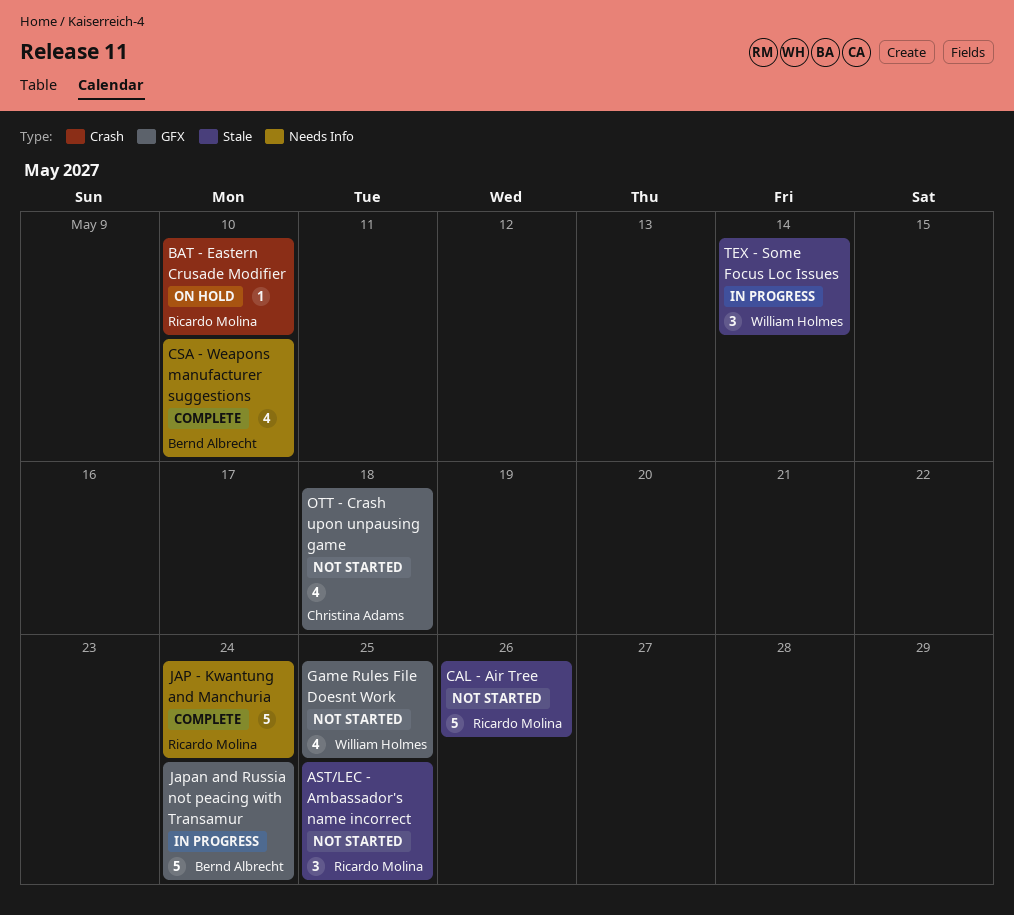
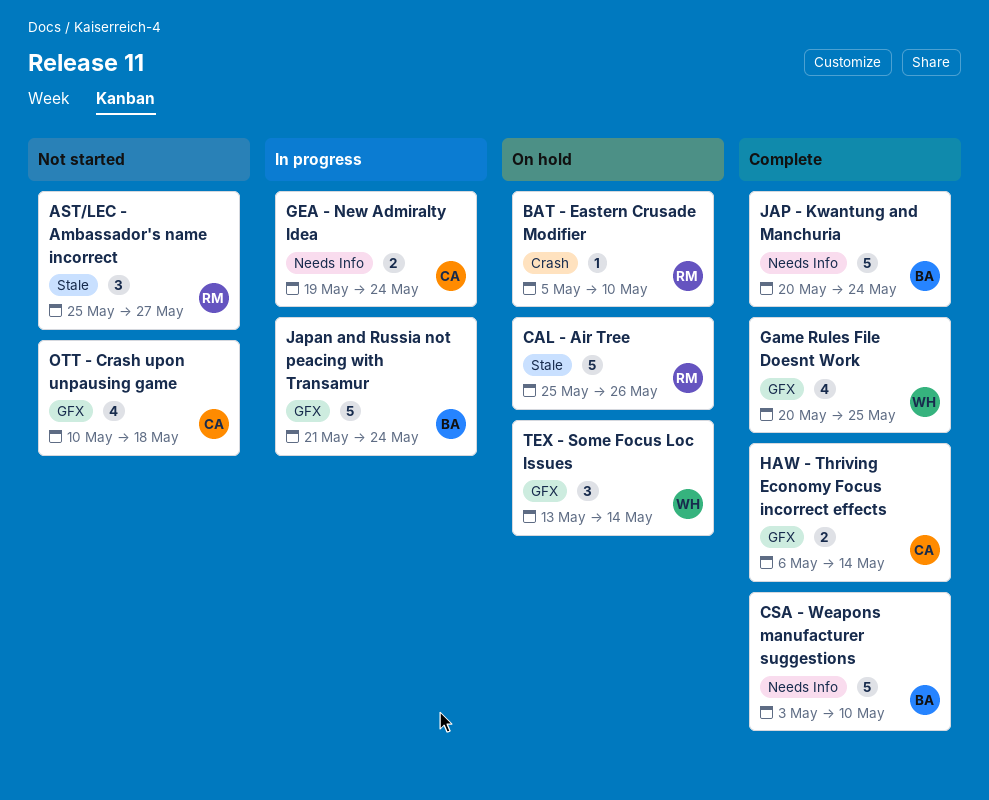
AST/LEC - Ambassador's name incorrect, due: May 25 -> May 27
CAL - Air Tree, status: Not started -> On hold
CSA - Weapons manufacturer suggestions, estimate: 4 -> 5
Game Rules File Doesnt Work, status: Not started -> Complete
GEA - New Admiralty Idea: none -> present
HAW - Thriving Economy Focus incorrect effects: none -> present
JAP - Kwantung and Manchuria, owner: Ricardo Molina -> Bernd Albrecht
TEX - Some Focus Loc Issues, status: In progress -> On hold
TEX - Some Focus Loc Issues, label: Stale -> GFX

